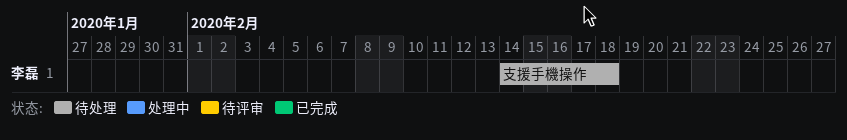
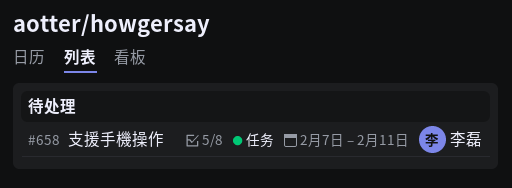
支援手機操作, start: Feb 14 -> Feb 7
支援手機操作, due: Feb 18 -> Feb 11

